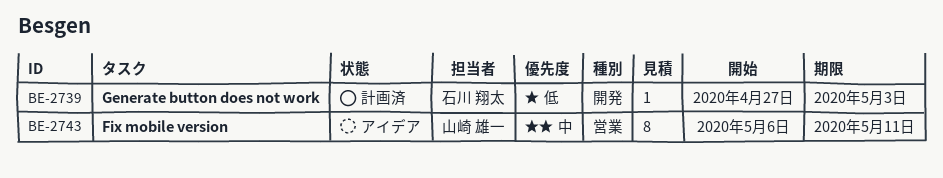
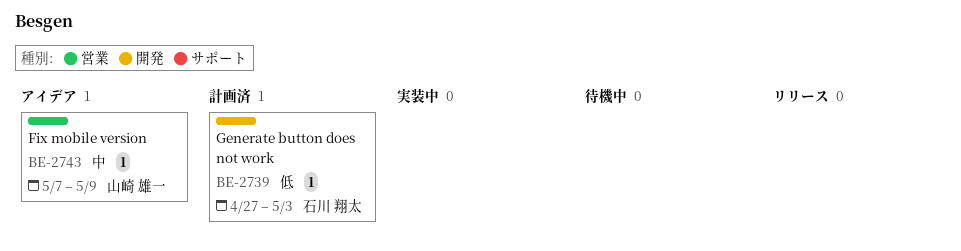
BE-2743, estimate: 8 -> 1
BE-2743, start: May 6 -> May 7
BE-2743, due: May 11 -> May 9

